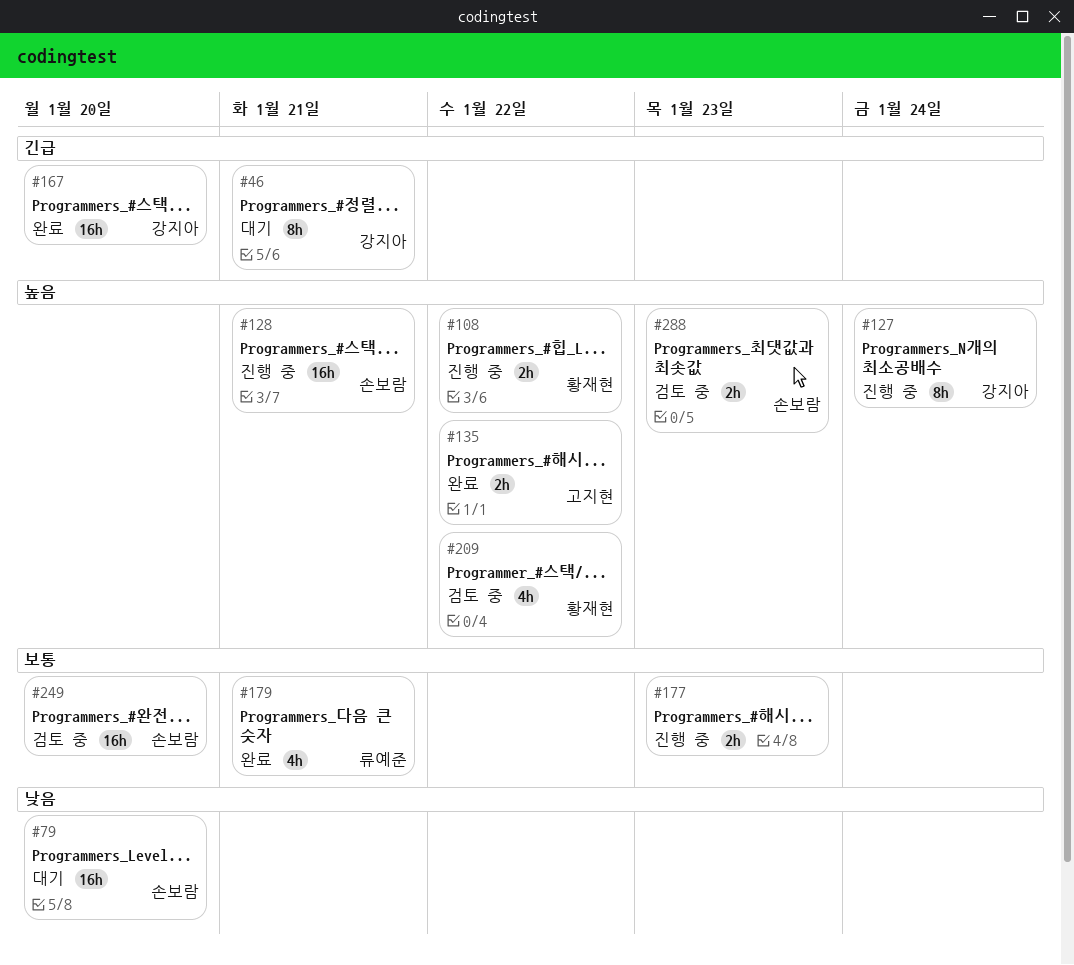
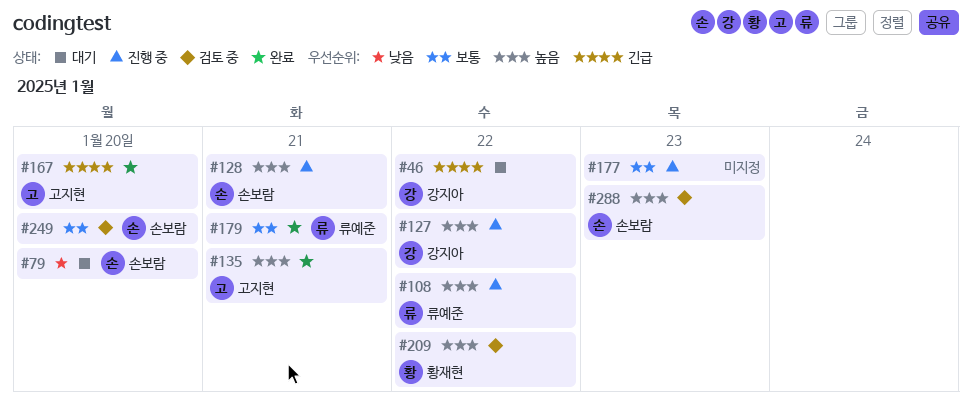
#46, due: Jan 21 -> Jan 22
#108, owner: 황재현 -> 류예준
#127, due: Jan 24 -> Jan 22
#135, due: Jan 22 -> Jan 21
#167, owner: 강지아 -> 고지현

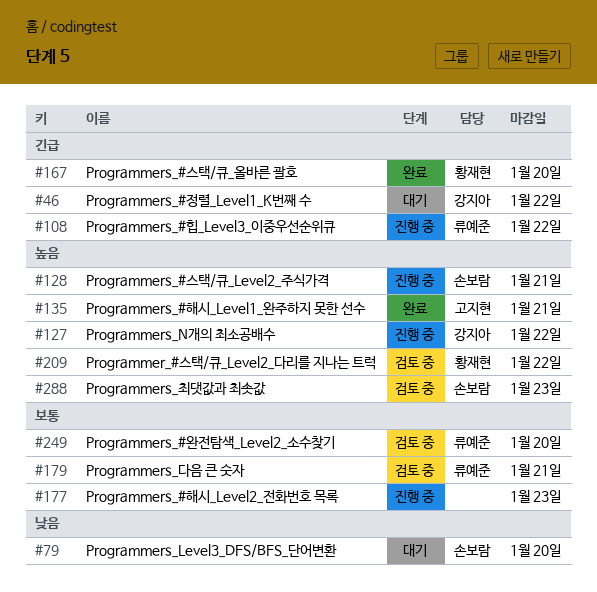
#108, priority: 높음 -> 긴급
#167, owner: 고지현 -> 황재현
#179, status: 완료 -> 검토 중
#249, owner: 손보람 -> 류예준

